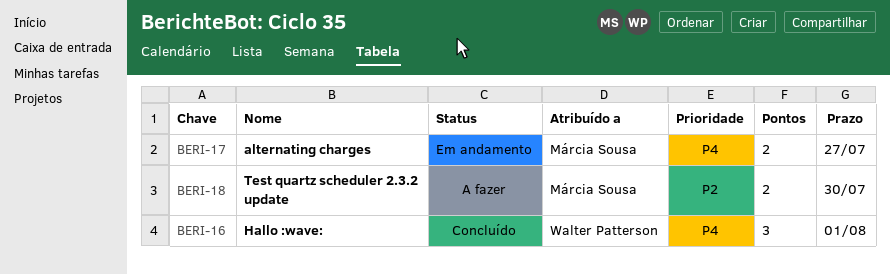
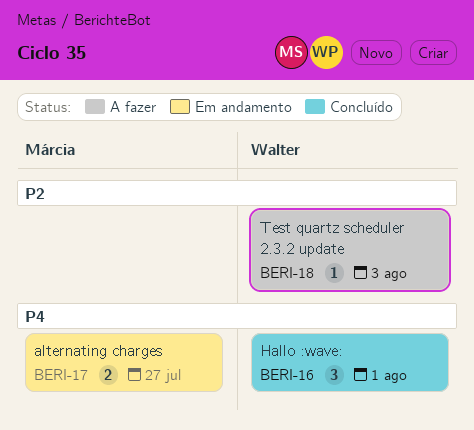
BERI-18, owner: Márcia Sousa -> Walter Patterson
BERI-18, estimate: 2 -> 1
BERI-18, due: Jul 30 -> Aug 3

